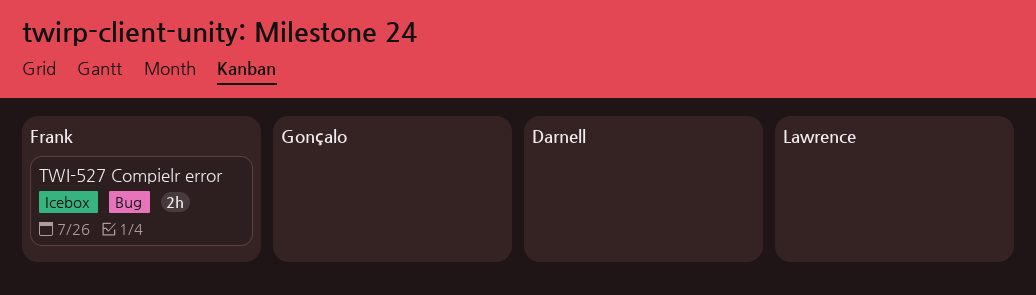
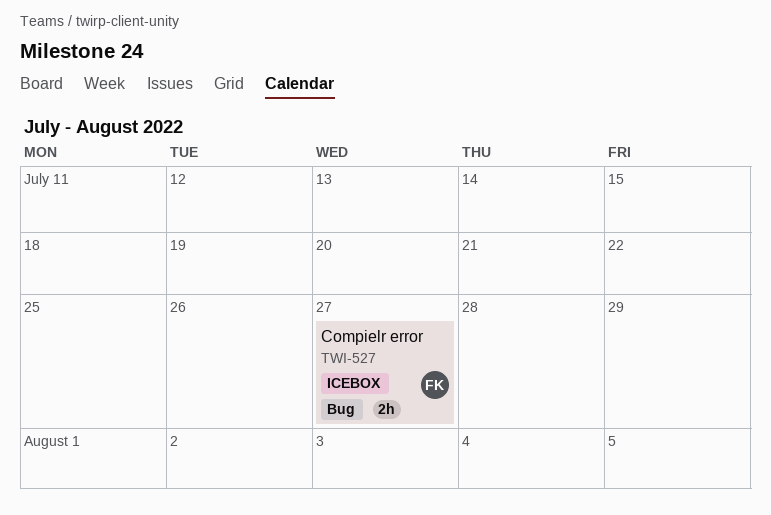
TWI-527, due: Jul 26 -> Jul 27

